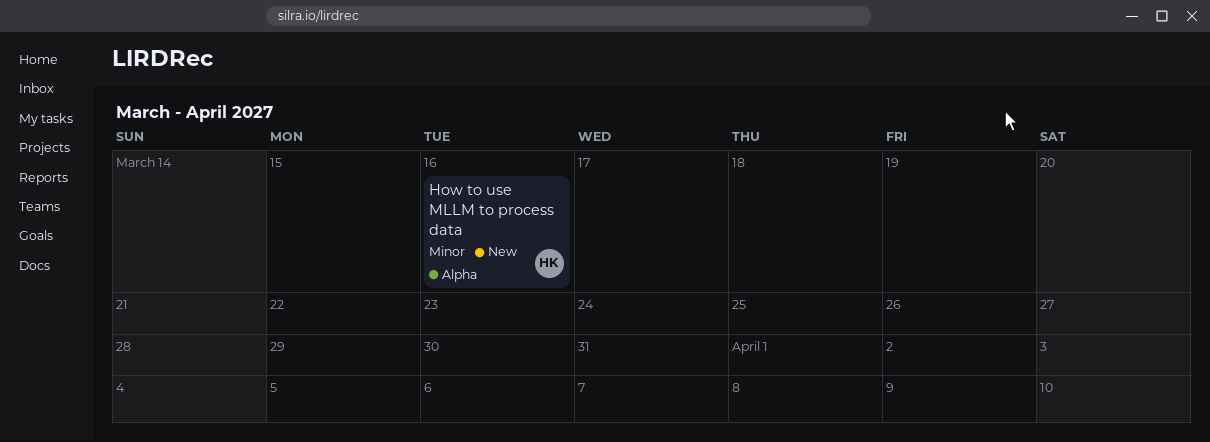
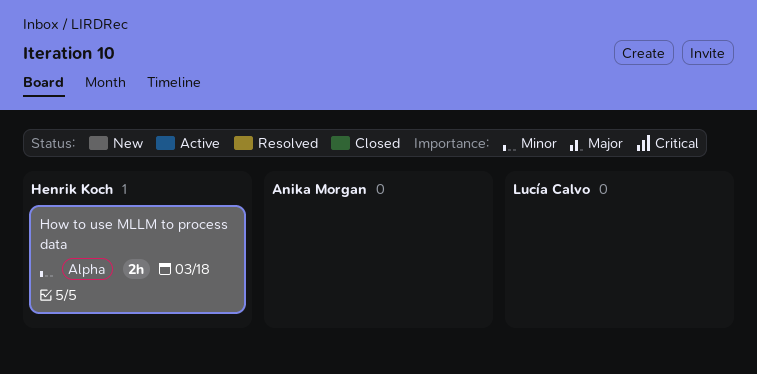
How to use MLLM to process data, due: Mar 16 -> Mar 18

